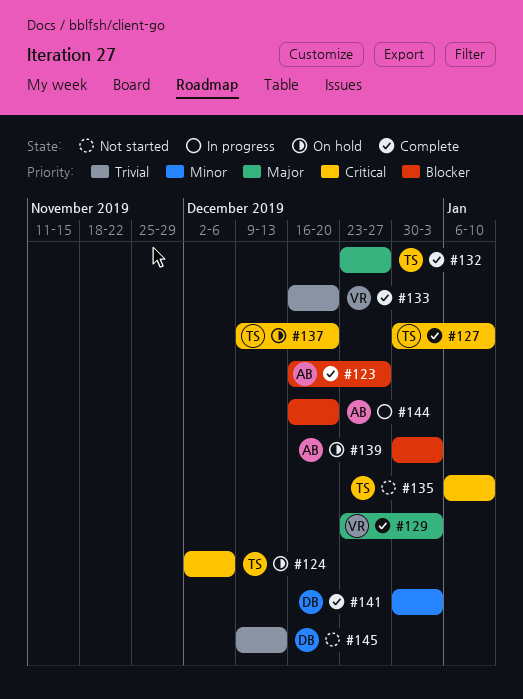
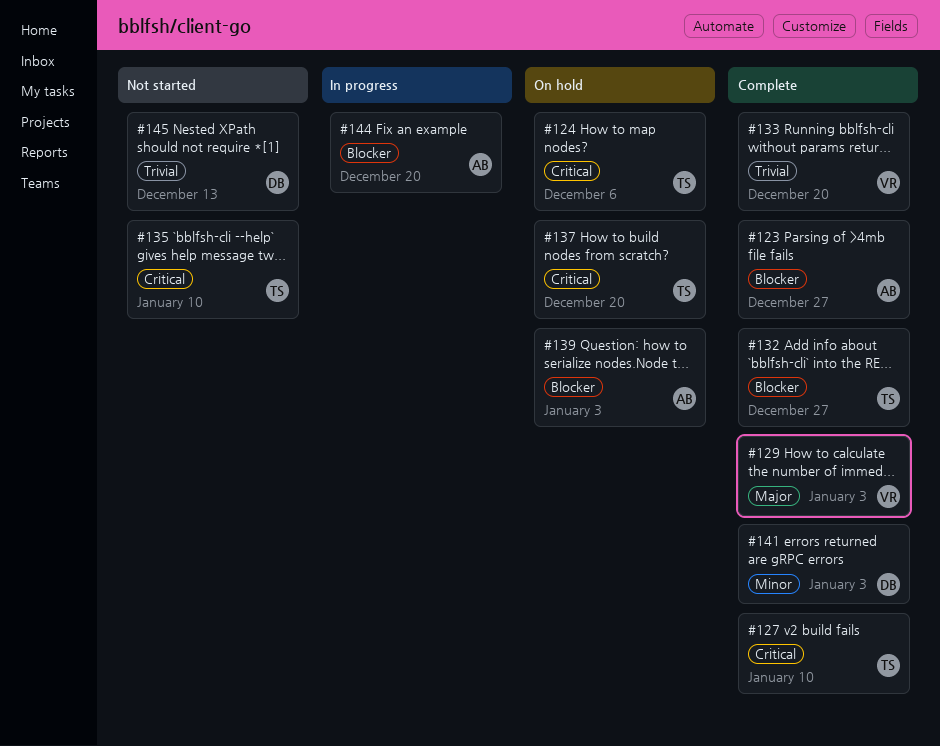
#132, priority: Major -> Blocker

